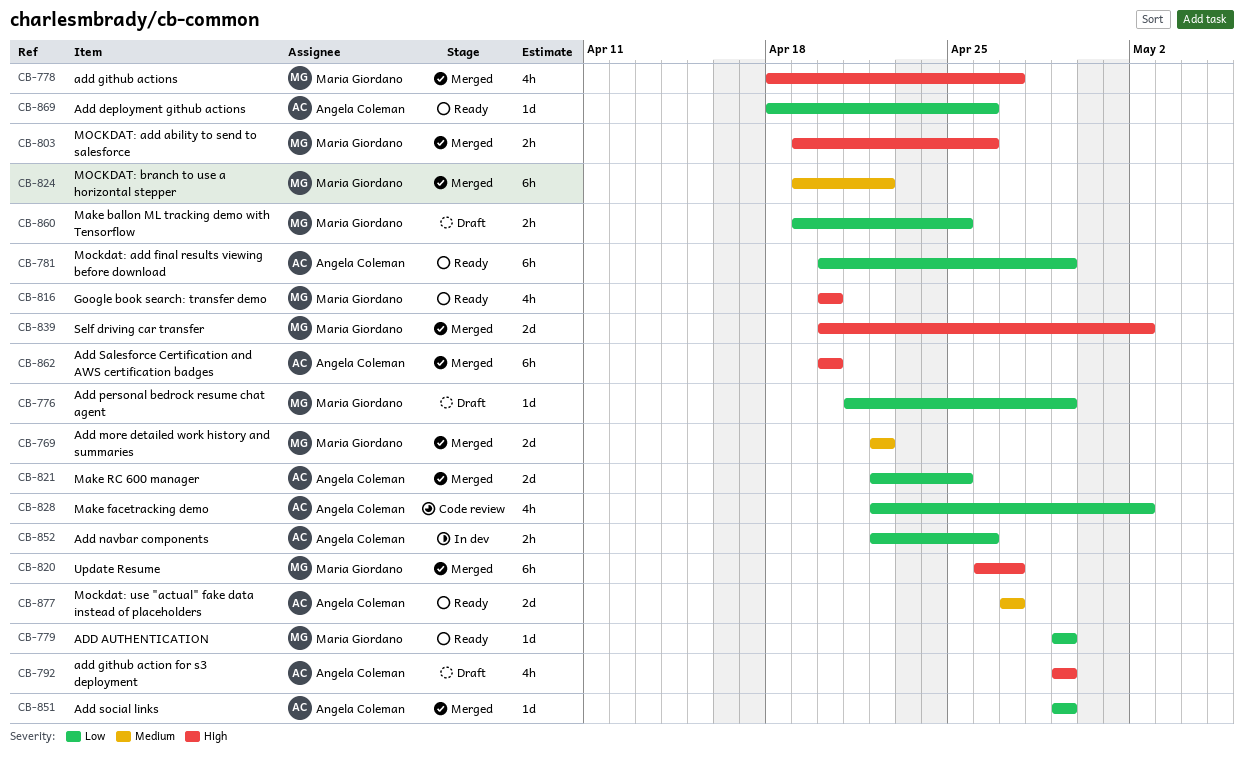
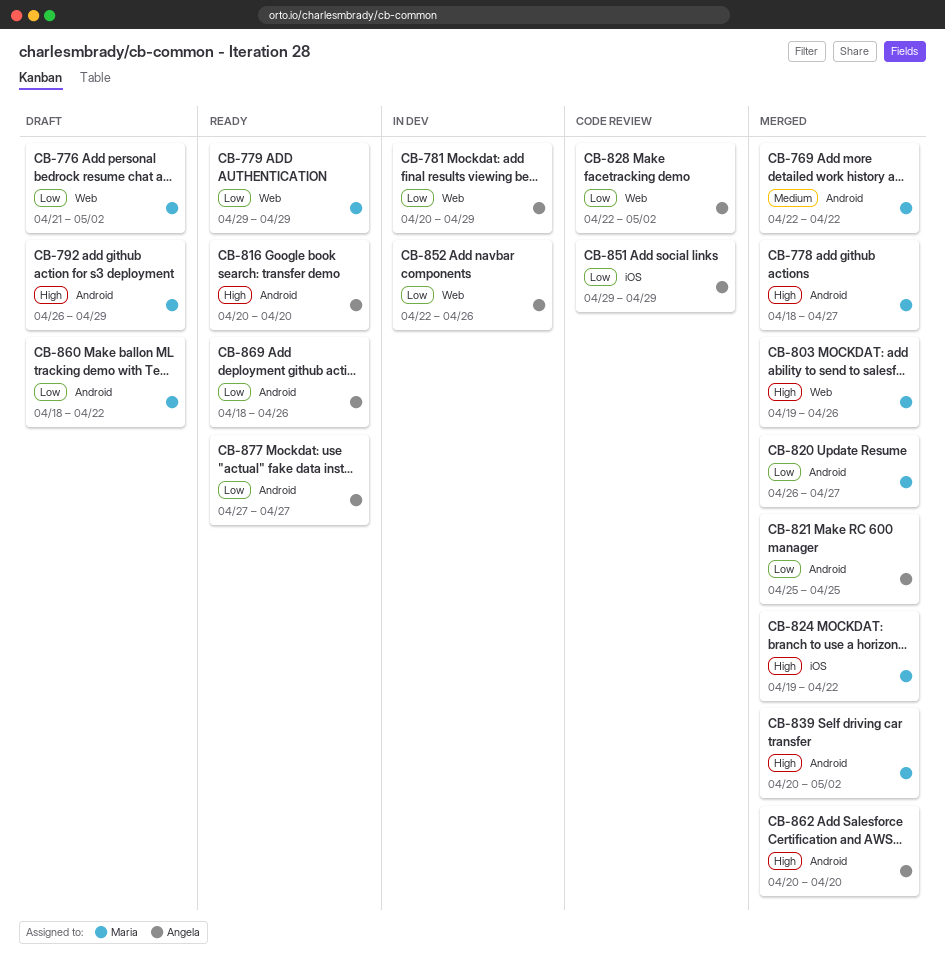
CB-776, due: Apr 29 -> May 2
CB-781, status: Ready -> In dev
CB-792, owner: Angela Coleman -> Maria Giordano
CB-792, start: Apr 29 -> Apr 26
CB-816, owner: Maria Giordano -> Angela Coleman
CB-820, priority: High -> Low
CB-821, start: Apr 22 -> Apr 25
CB-824, priority: Medium -> High
CB-851, status: Merged -> Code review
CB-860, start: Apr 19 -> Apr 18
CB-860, due: Apr 25 -> Apr 22
CB-877, priority: Medium -> Low

